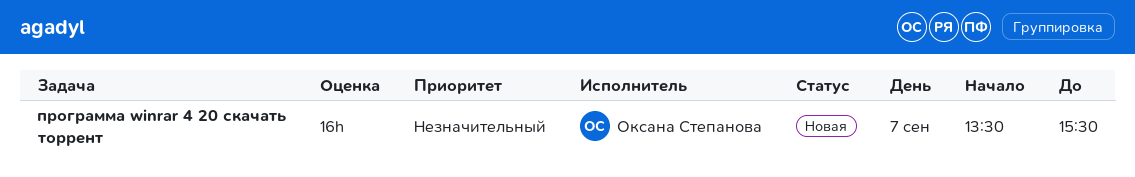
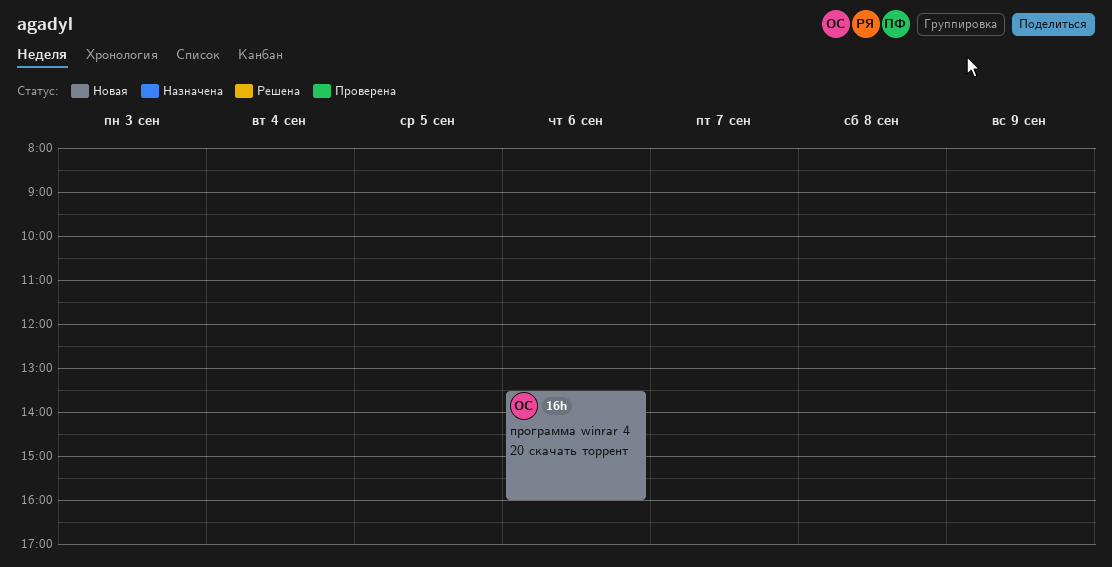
программа winrar 4 20 скачать торрент, day: Sep 7 -> Sep 6
программа winrar 4 20 скачать торрент, ends: 15:30 -> 16:00

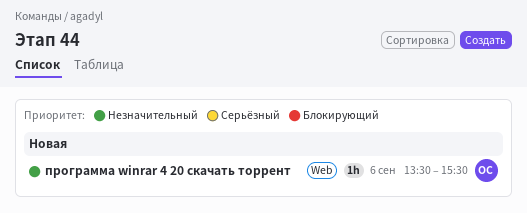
программа winrar 4 20 скачать торрент, estimate: 16h -> 1h
программа winrar 4 20 скачать торрент, ends: 16:00 -> 15:30

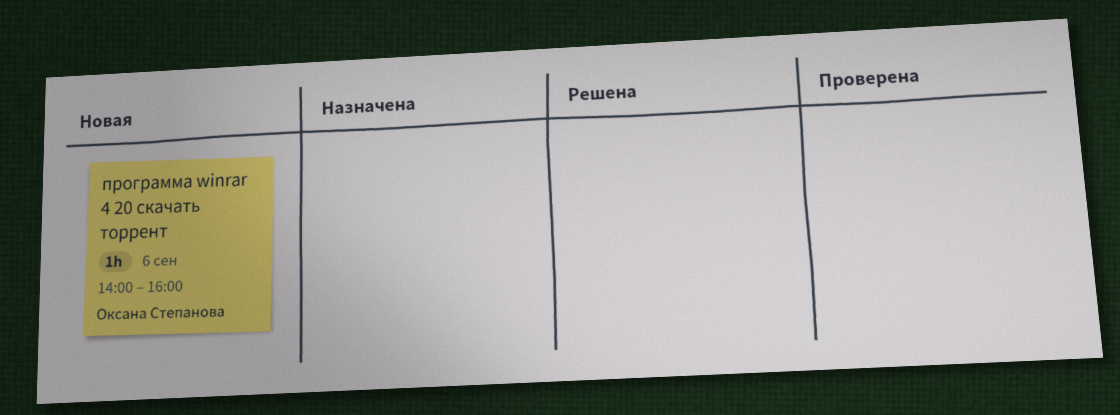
программа winrar 4 20 скачать торрент, begins: 13:30 -> 14:00
программа winrar 4 20 скачать торрент, ends: 15:30 -> 16:00

